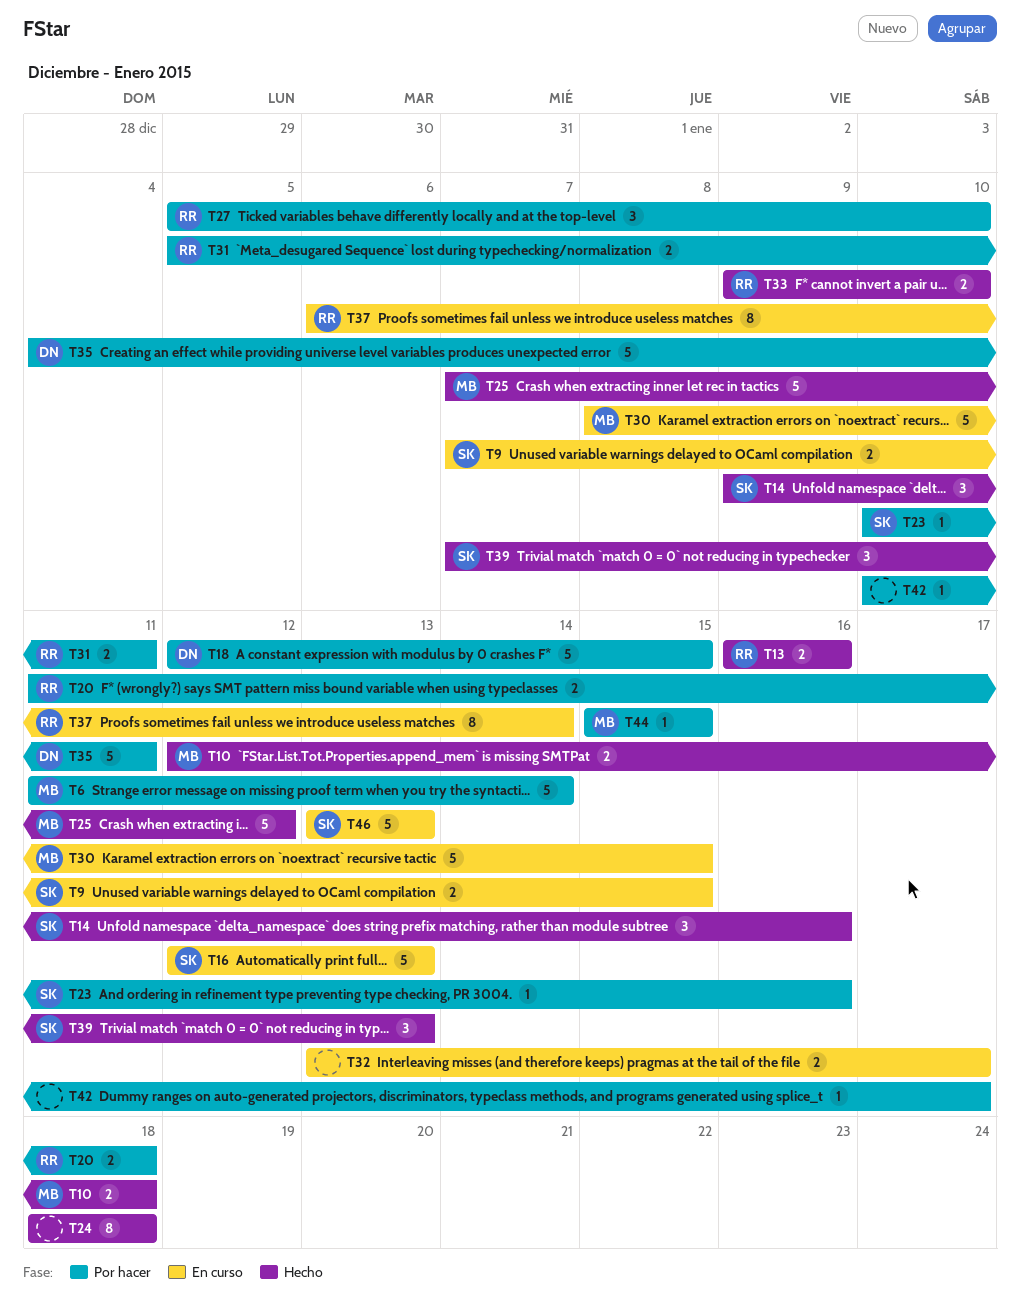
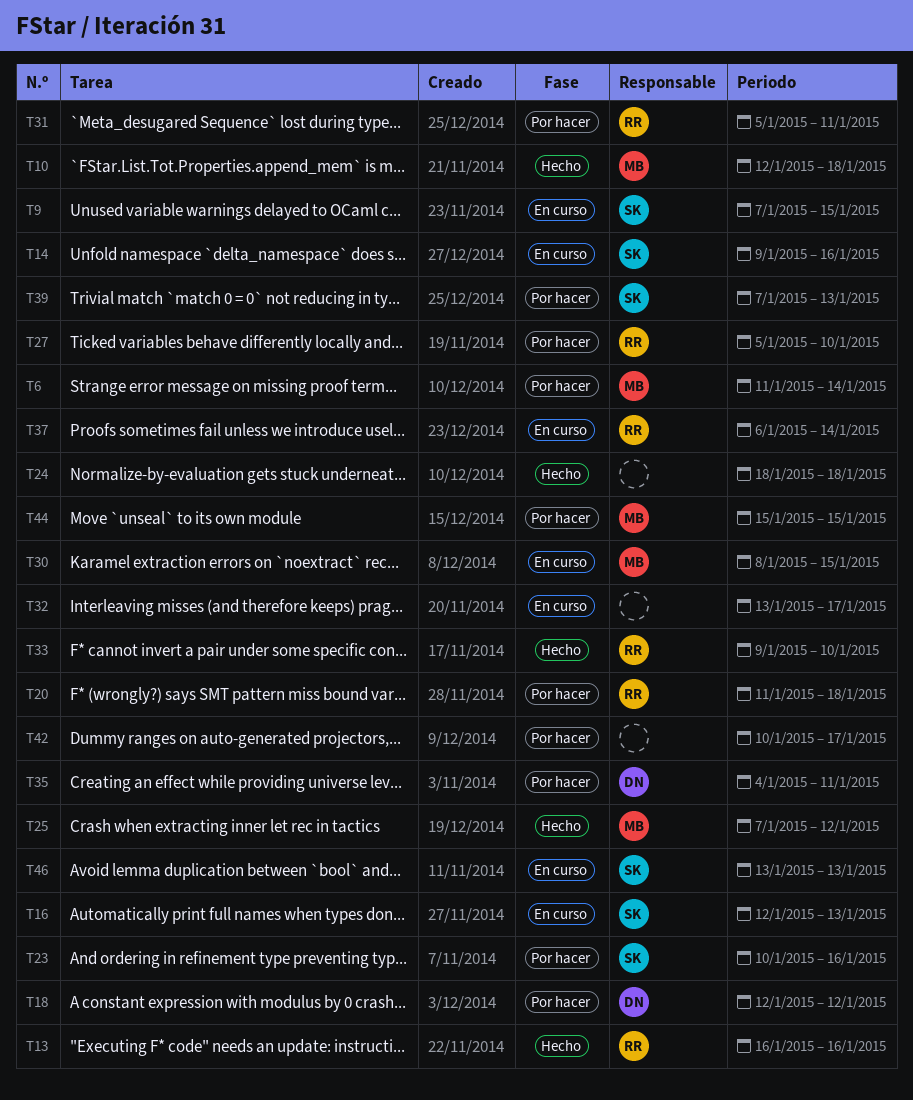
T14, status: Hecho -> En curso
T18, due: Jan 15 -> Jan 12
T39, status: Hecho -> Por hacer

